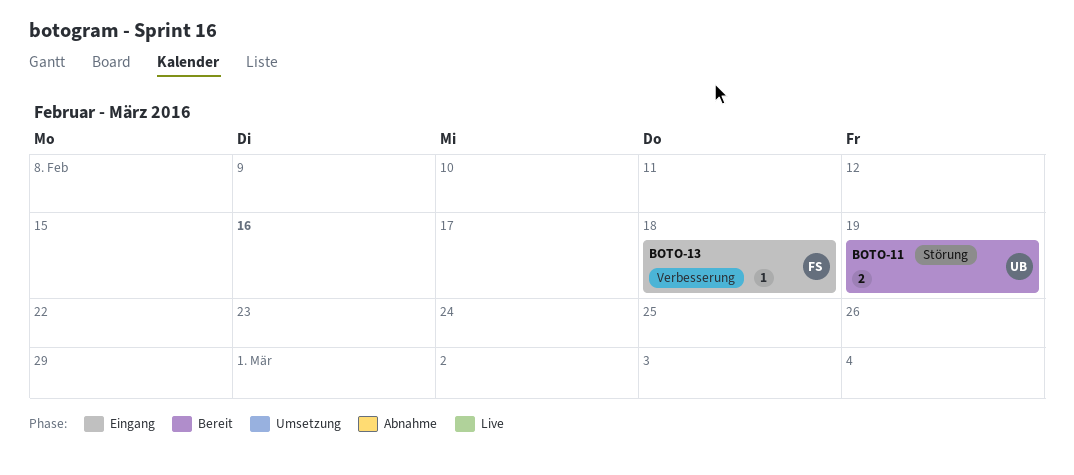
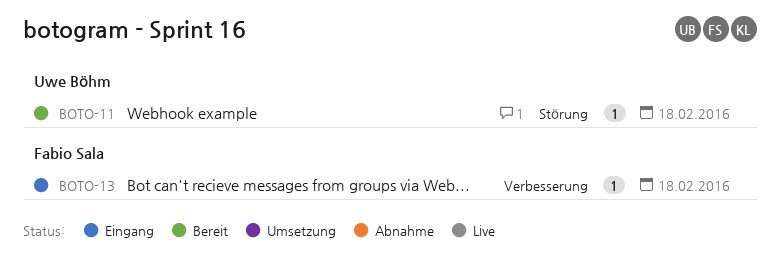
BOTO-11, estimate: 2 -> 1
BOTO-11, due: Feb 19 -> Feb 18

